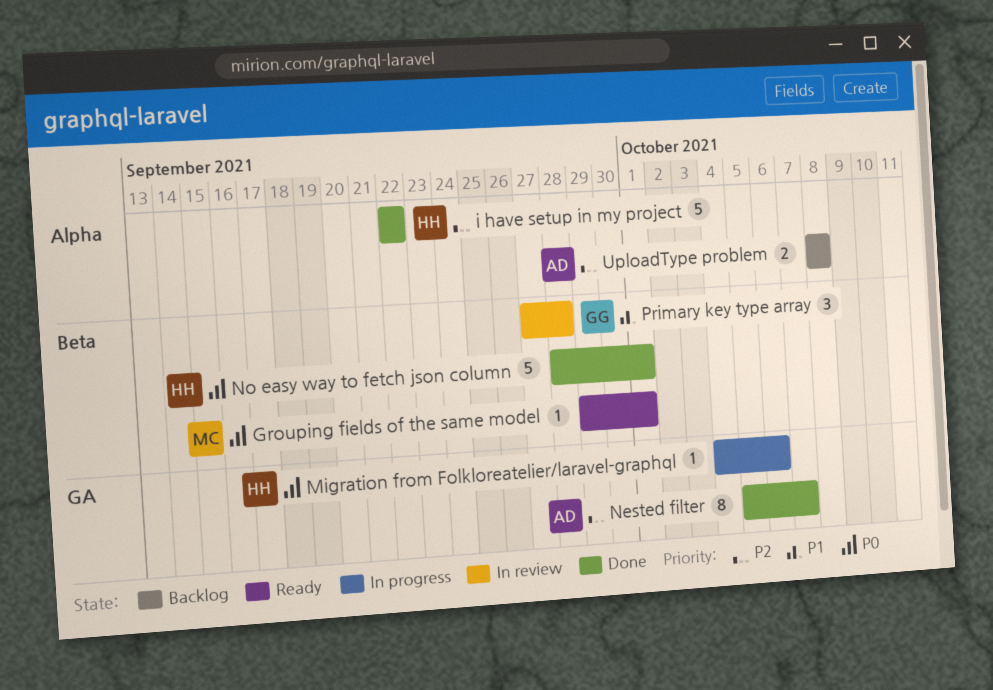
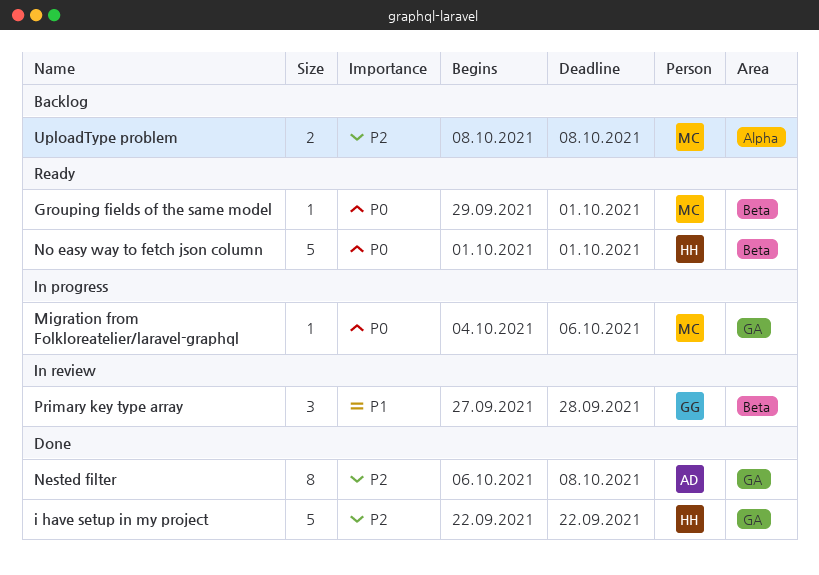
i have setup in my project, label: Alpha -> GA
Migration from Folkloreatelier/laravel-graphql, owner: HH -> MC
Nested filter, start: Oct 5 -> Oct 6
Nested filter, due: Oct 7 -> Oct 8
No easy way to fetch json column, status: Done -> Ready
No easy way to fetch json column, start: Sep 28 -> Oct 1
UploadType problem, owner: AD -> MC

